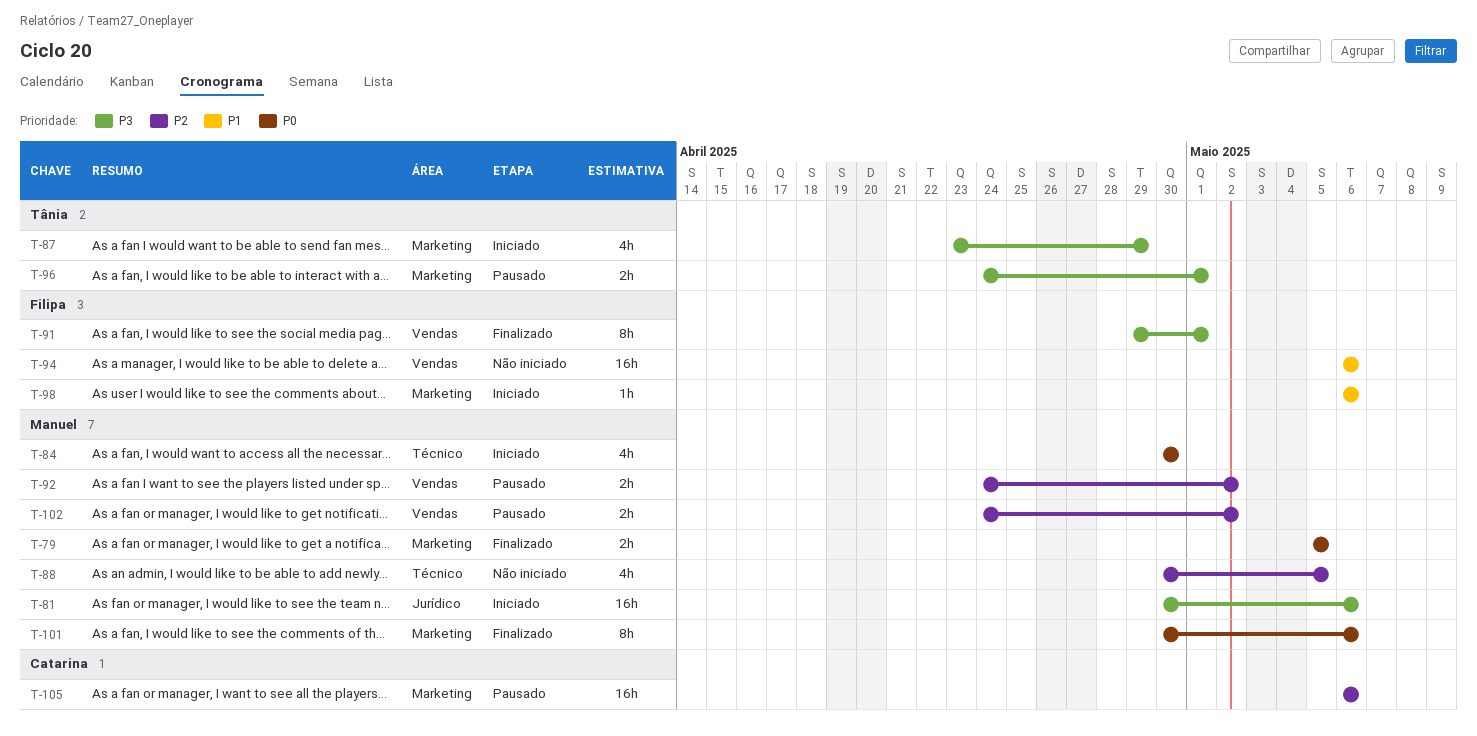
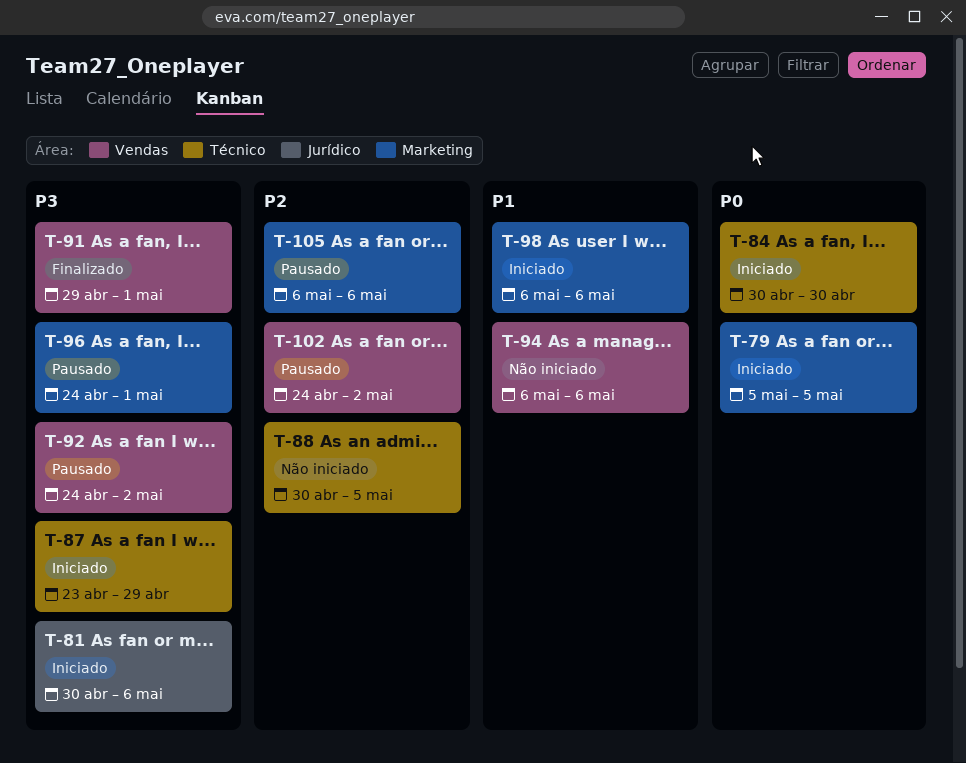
T-79, status: Finalizado -> Iniciado
T-87, label: Marketing -> Técnico
T-92, priority: P2 -> P3
T-101: present -> none

